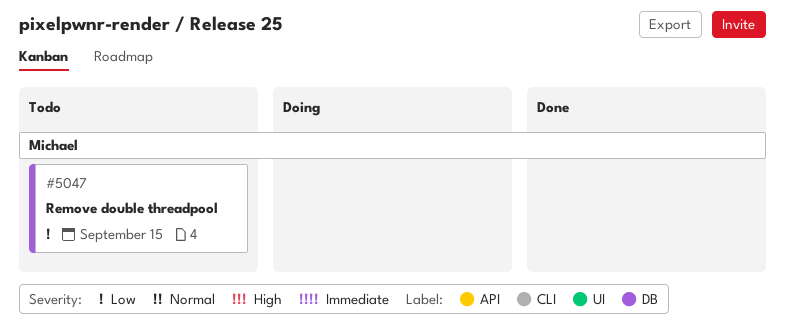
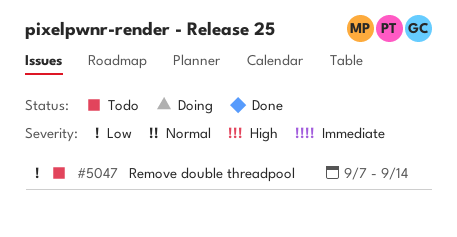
#5047, due: Sep 15 -> Sep 14

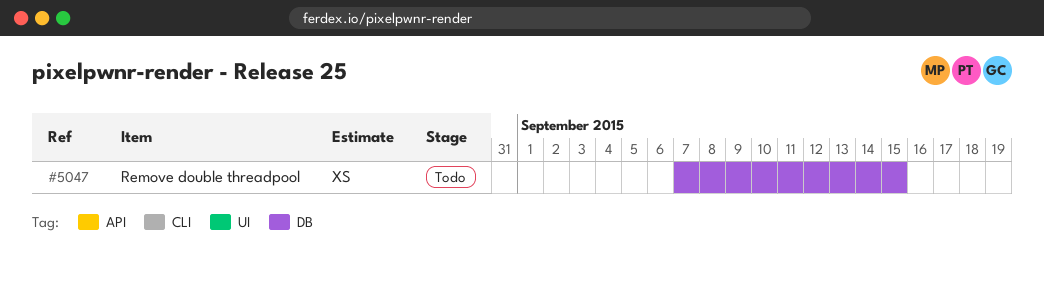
#5047, due: Sep 14 -> Sep 15

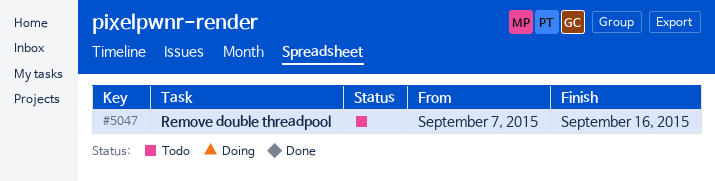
#5047, due: Sep 15 -> Sep 16

